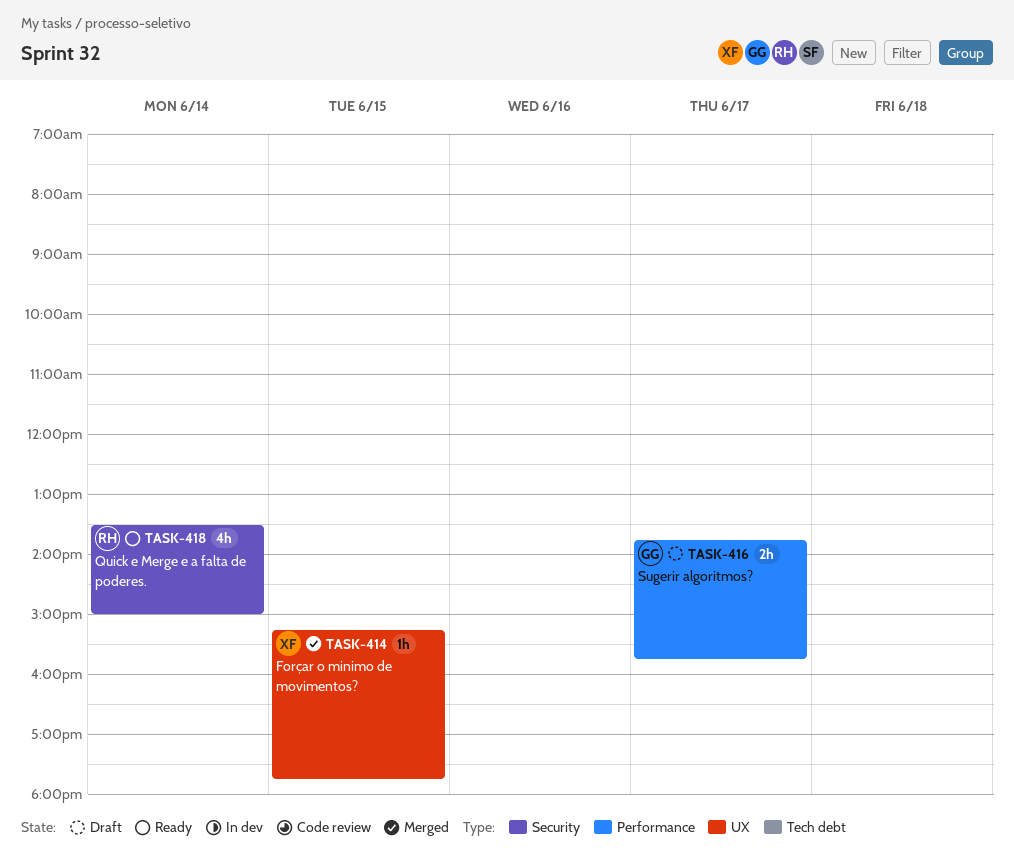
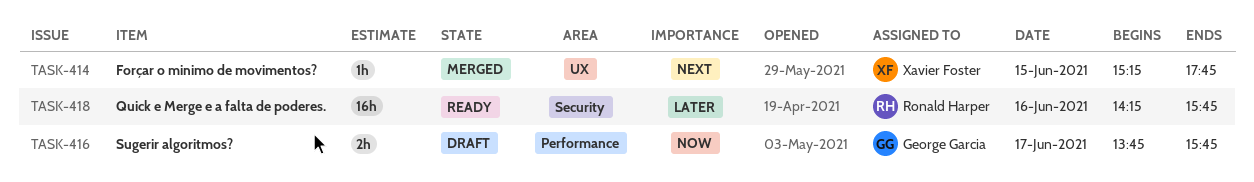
TASK-418, estimate: 4h -> 16h
TASK-418, day: Jun 14 -> Jun 16
TASK-418, begins: 13:30 -> 14:15
TASK-418, ends: 15:00 -> 15:45

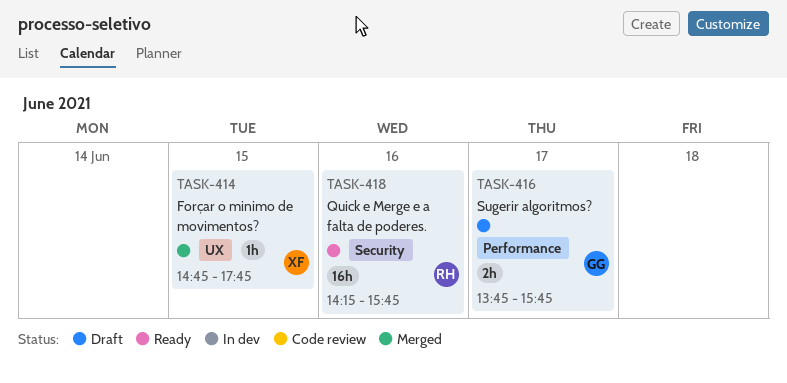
TASK-414, begins: 15:15 -> 14:45

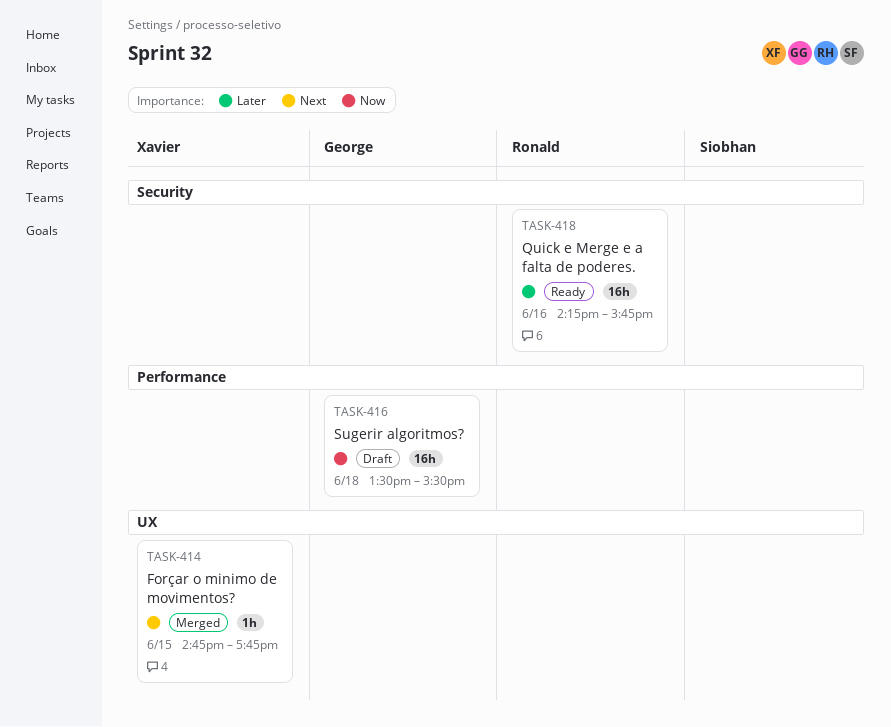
TASK-416, estimate: 2h -> 16h
TASK-416, day: Jun 17 -> Jun 18
TASK-416, begins: 13:45 -> 13:30
TASK-416, ends: 15:45 -> 15:30

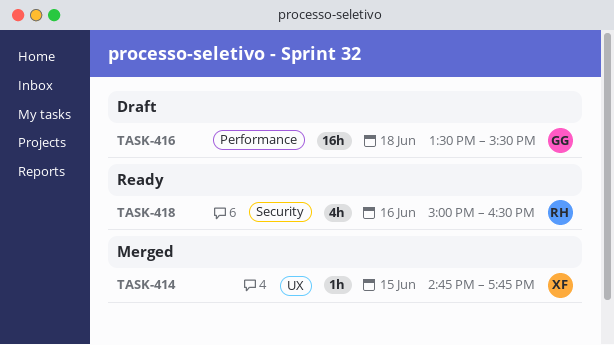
TASK-418, estimate: 16h -> 4h
TASK-418, begins: 14:15 -> 15:00
TASK-418, ends: 15:45 -> 16:30

